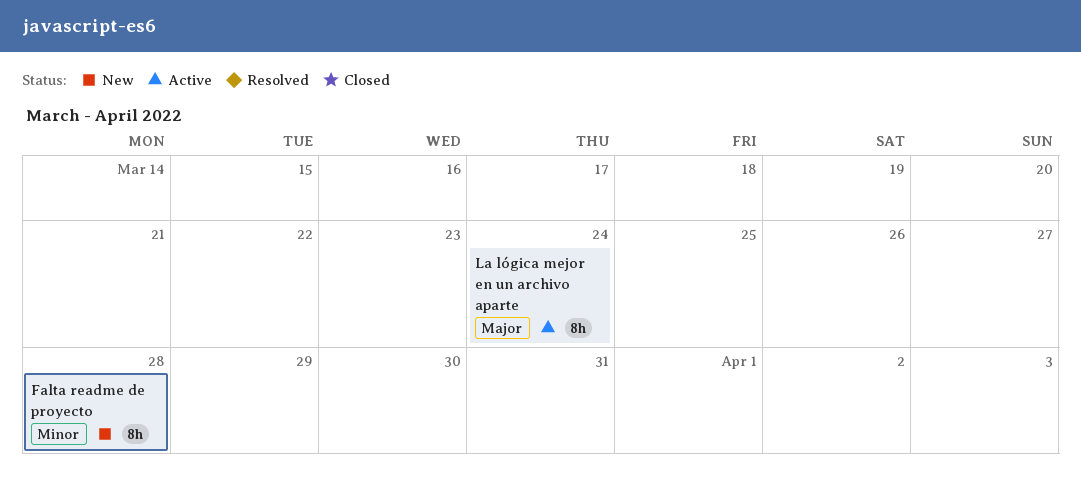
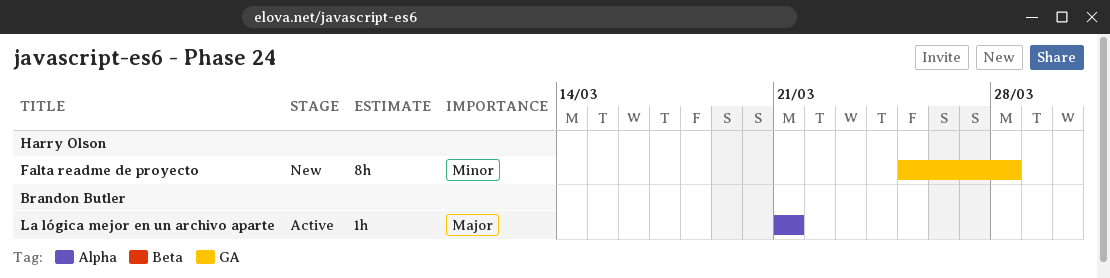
La lógica mejor en un archivo aparte, estimate: 8h -> 1h
La lógica mejor en un archivo aparte, due: Mar 24 -> Mar 21

